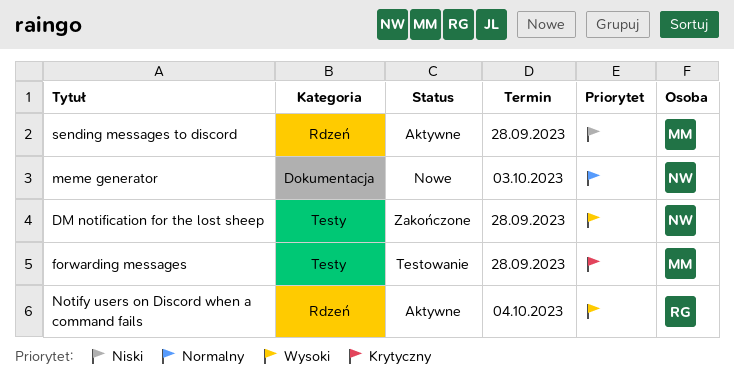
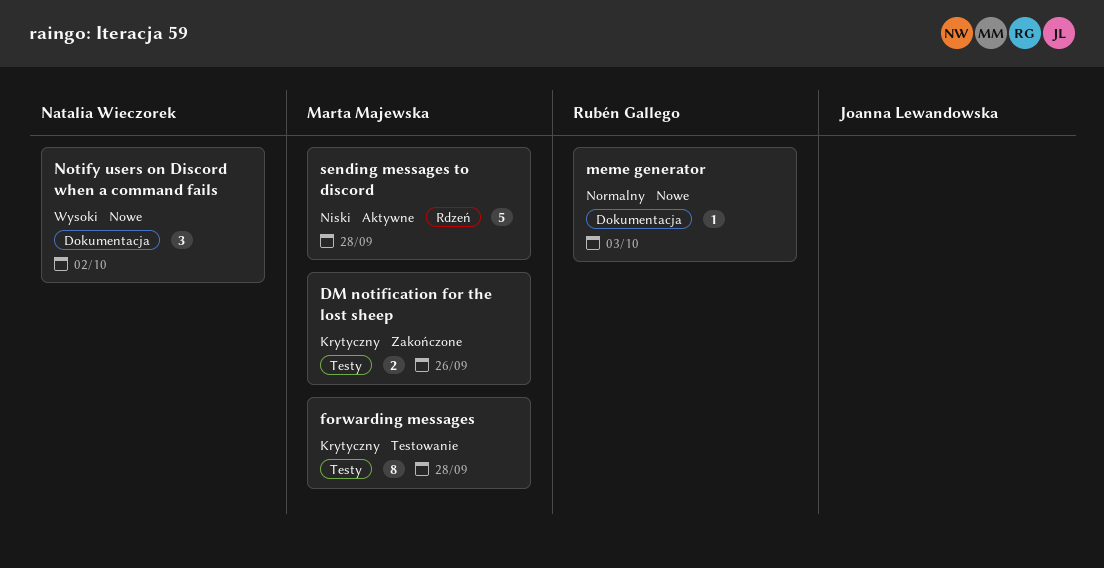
DM notification for the lost sheep, owner: Natalia Wieczorek -> Marta Majewska
DM notification for the lost sheep, priority: Wysoki -> Krytyczny
DM notification for the lost sheep, due: Sep 28 -> Sep 26
meme generator, owner: Natalia Wieczorek -> Rubén Gallego
Notify users on Discord when a command fails, status: Aktywne -> Nowe
Notify users on Discord when a command fails, owner: Rubén Gallego -> Natalia Wieczorek
Notify users on Discord when a command fails, label: Rdzeń -> Dokumentacja
Notify users on Discord when a command fails, due: Oct 4 -> Oct 2

